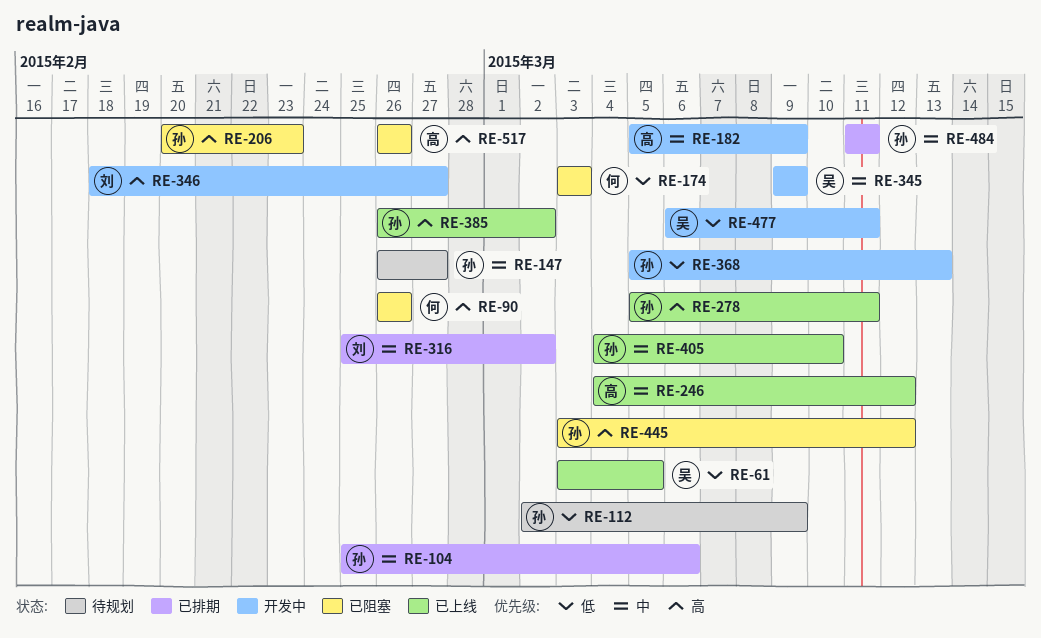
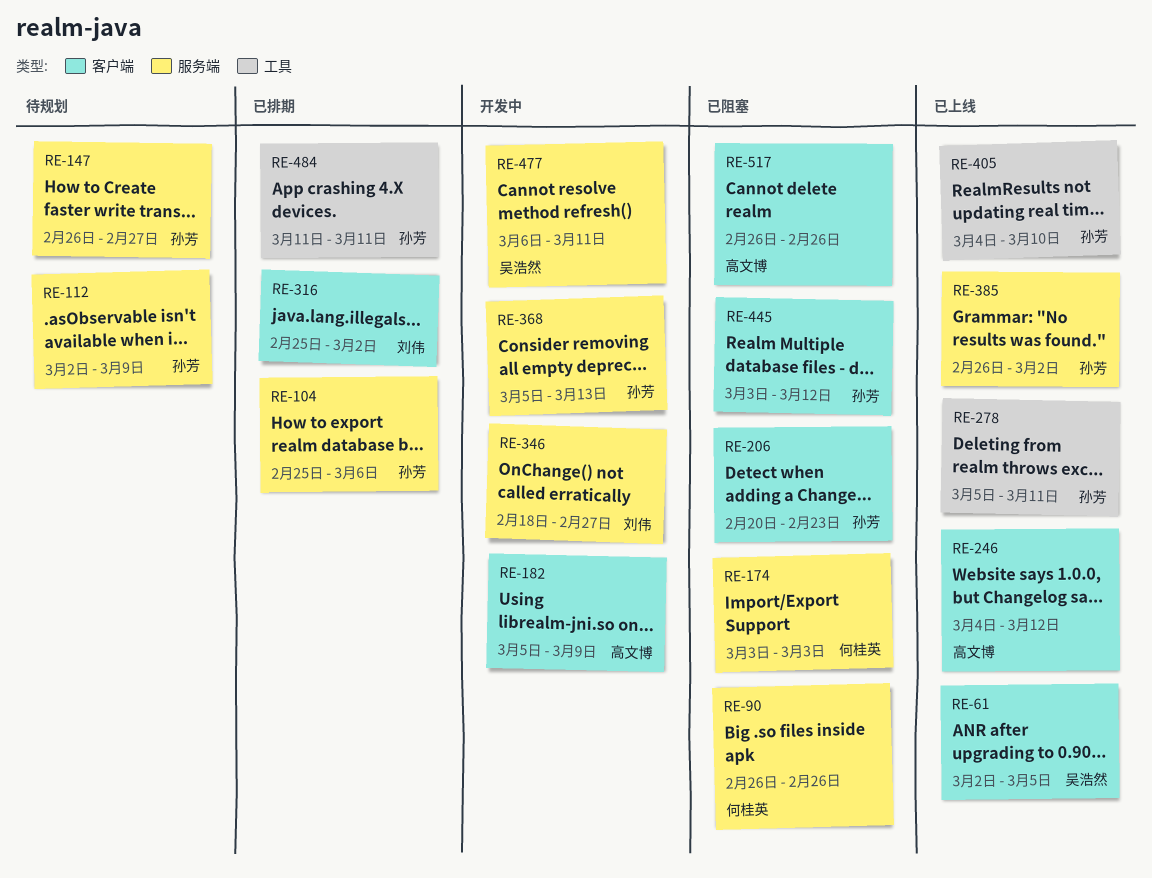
RE-61, start: Mar 3 -> Mar 2
RE-345: present -> none

